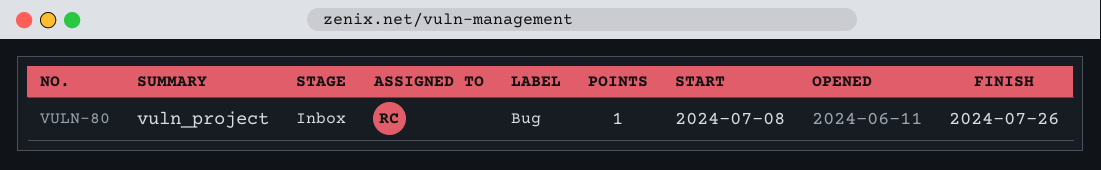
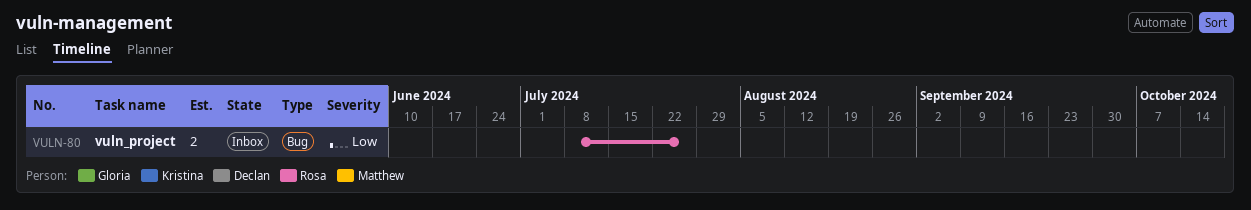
VULN-80, estimate: 1 -> 2

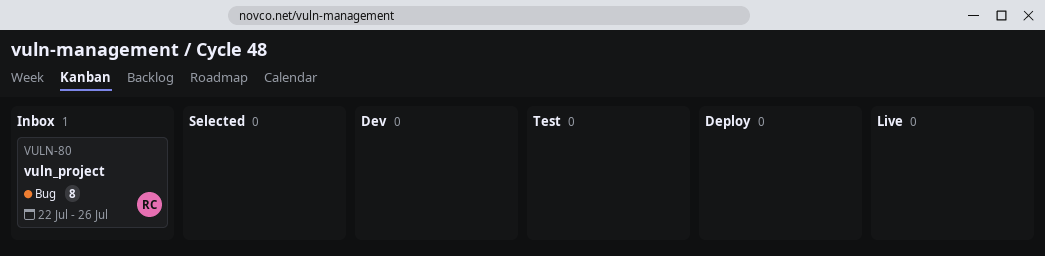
VULN-80, estimate: 2 -> 8
VULN-80, start: Jul 8 -> Jul 22

